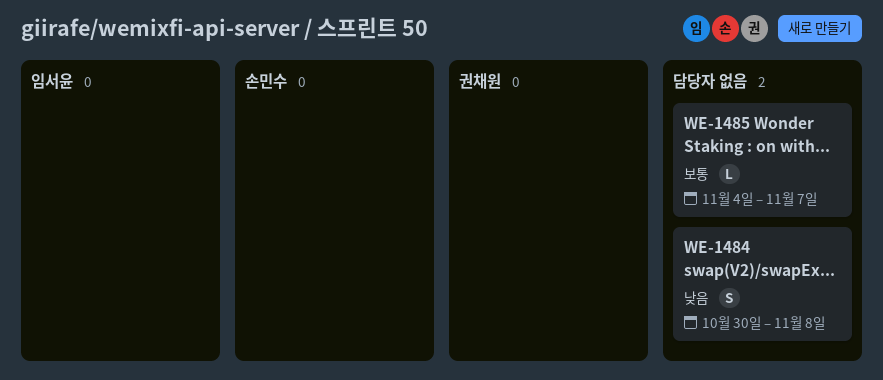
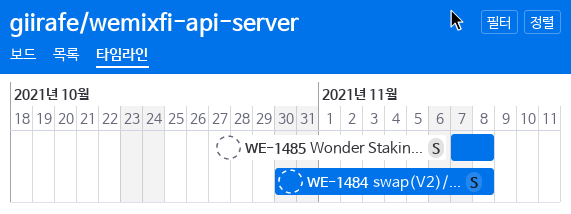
WE-1485, estimate: L -> S
WE-1485, start: Nov 4 -> Nov 7
WE-1485, due: Nov 7 -> Nov 8

